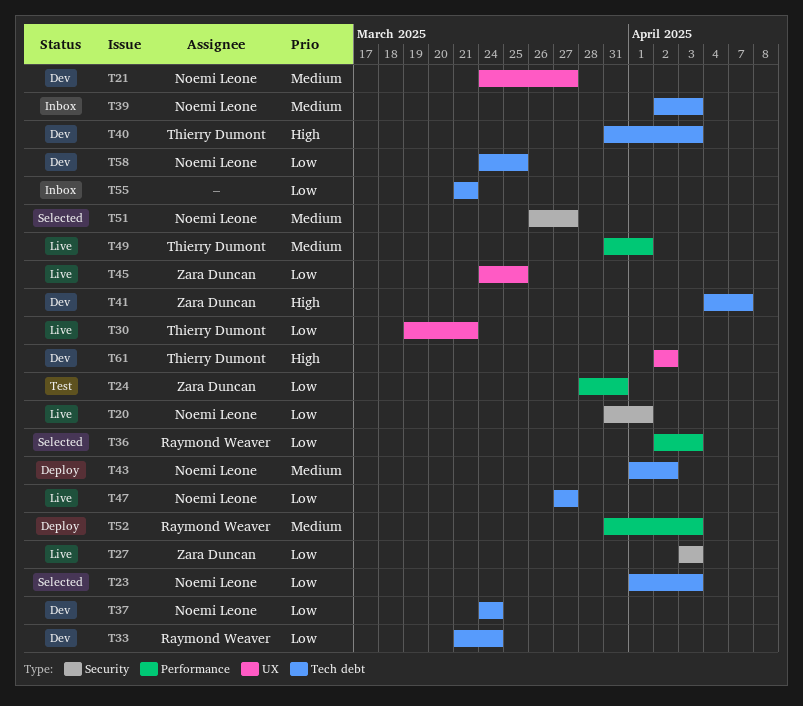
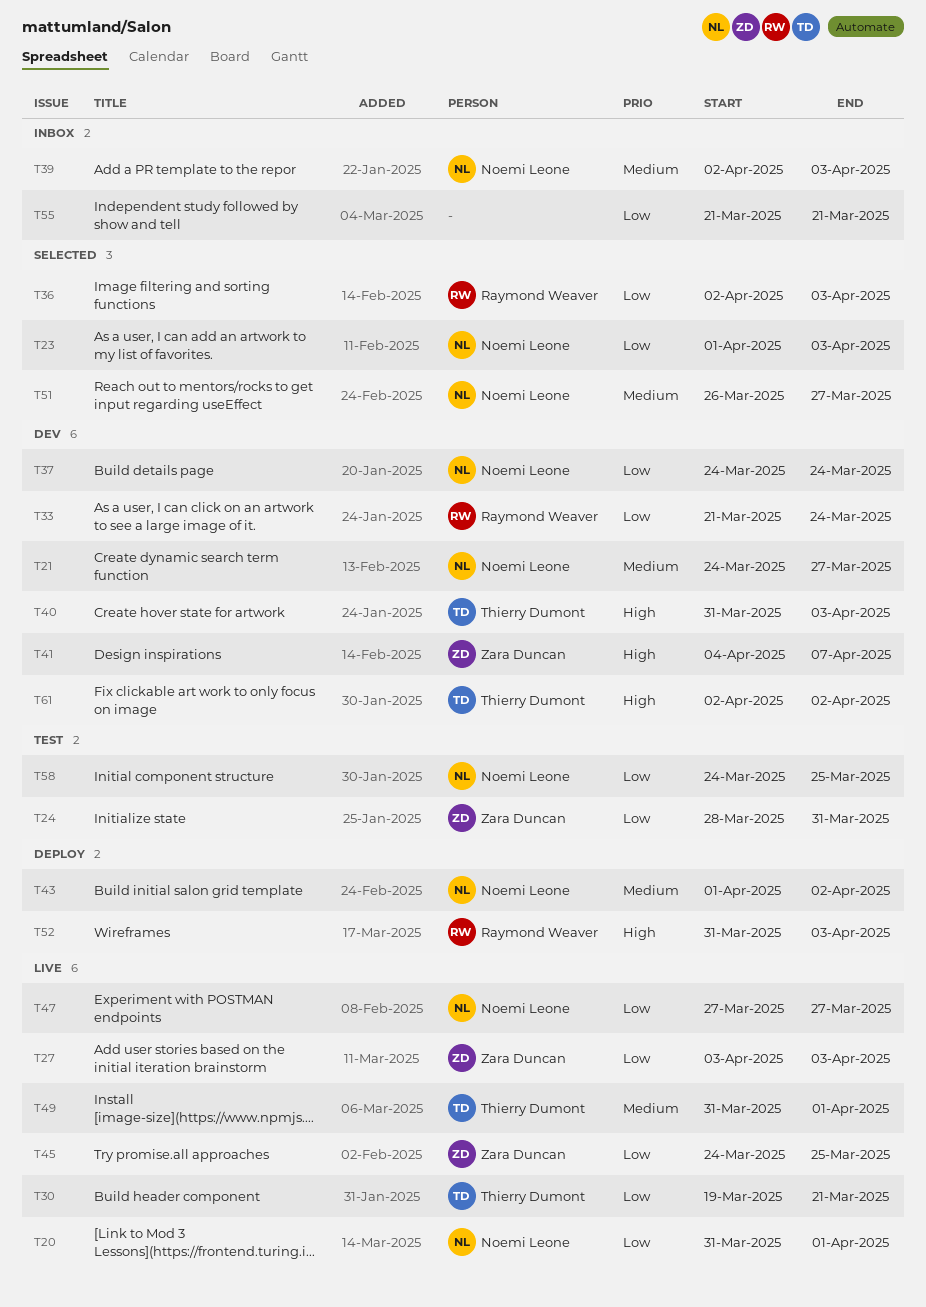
T52, priority: Medium -> High
T58, status: Dev -> Test

